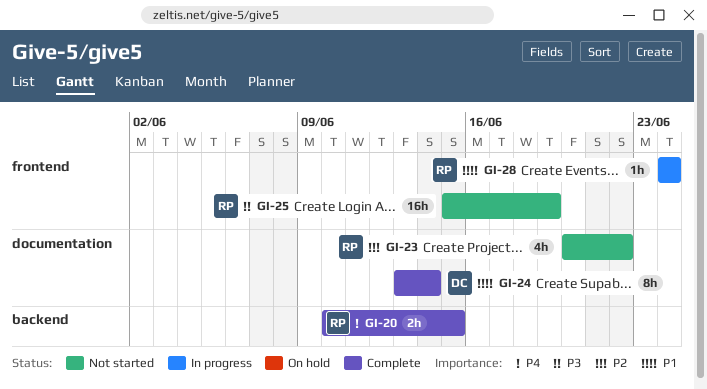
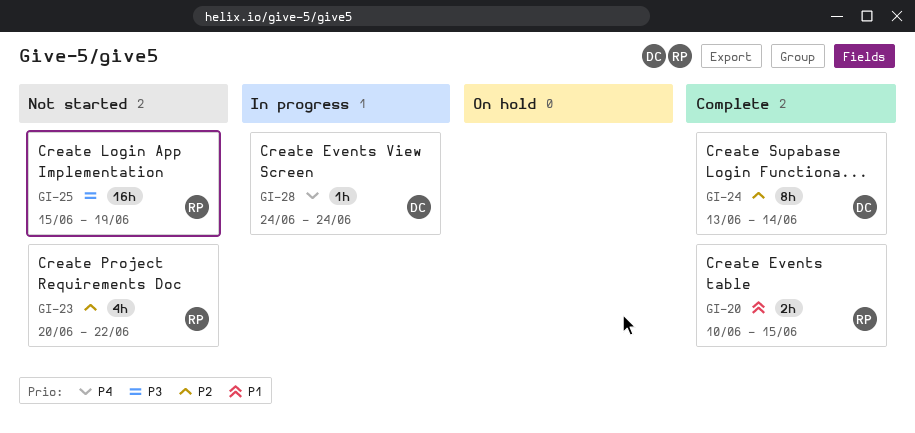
GI-20, priority: P4 -> P1
GI-24, priority: P1 -> P2
GI-28, owner: RP -> DC
GI-28, priority: P1 -> P4

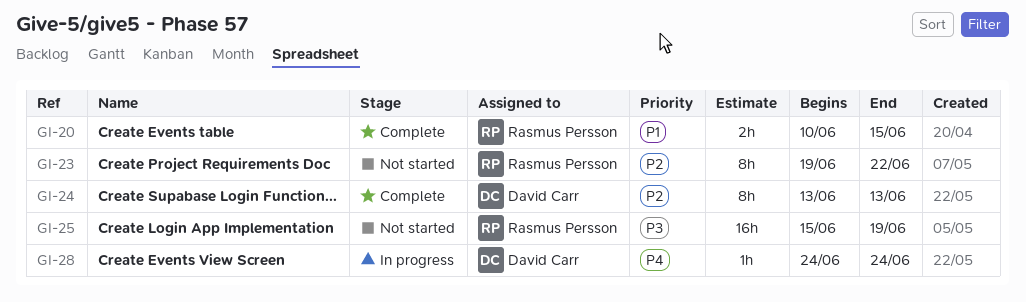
GI-23, estimate: 4h -> 8h
GI-23, start: Jun 20 -> Jun 19
GI-24, due: Jun 14 -> Jun 13

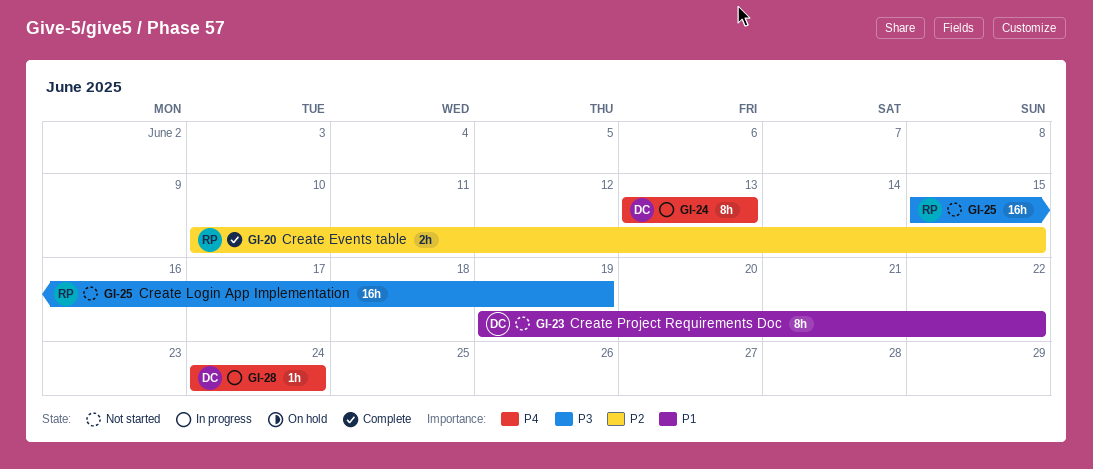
GI-20, priority: P1 -> P2
GI-23, owner: Rasmus Persson -> David Carr
GI-23, priority: P2 -> P1
GI-24, status: Complete -> In progress
GI-24, priority: P2 -> P4

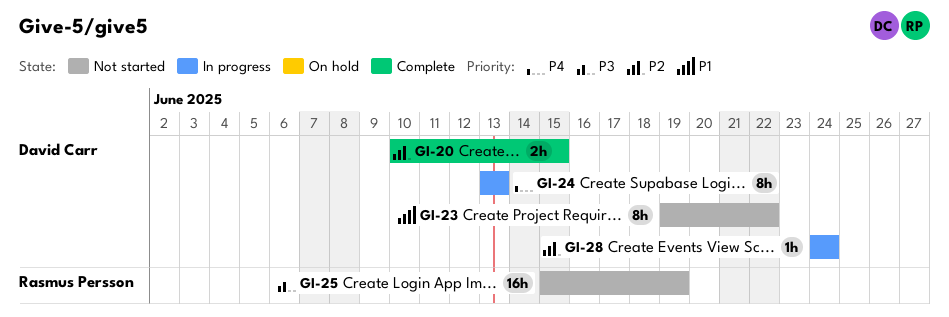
GI-20, owner: Rasmus Persson -> David Carr
GI-28, priority: P4 -> P2

